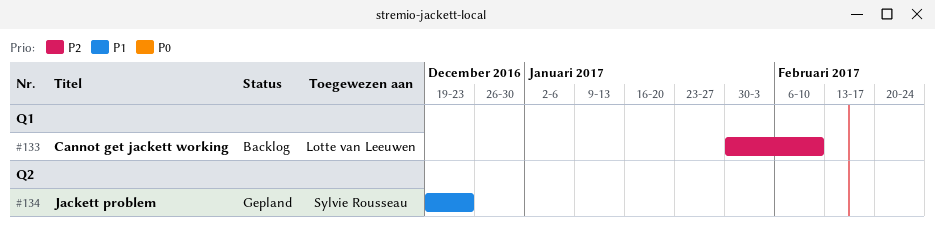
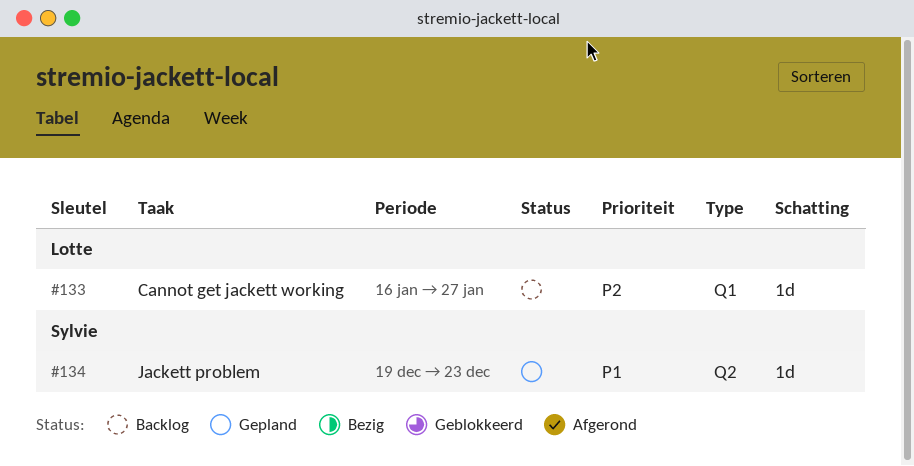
#133, start: Jan 30 -> Jan 16
#133, due: Feb 10 -> Jan 27

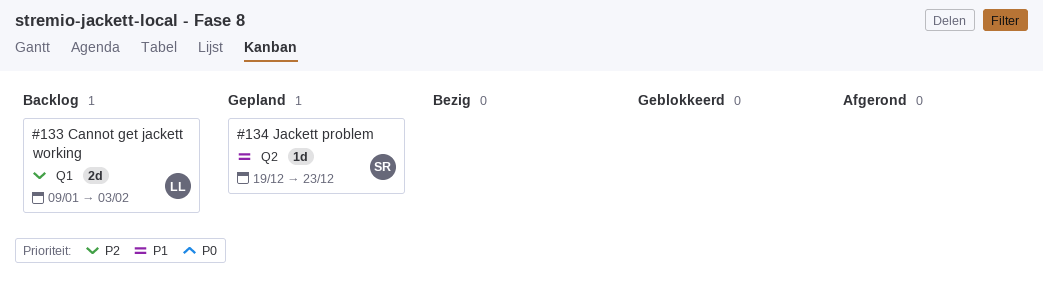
#133, estimate: 1d -> 2d
#133, start: Jan 16 -> Jan 9
#133, due: Jan 27 -> Feb 3

